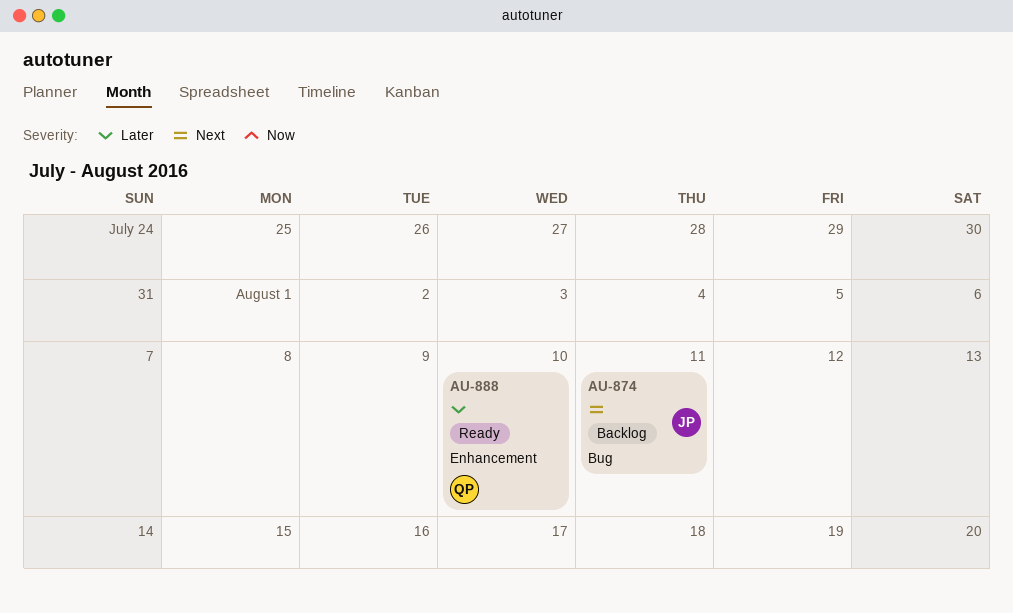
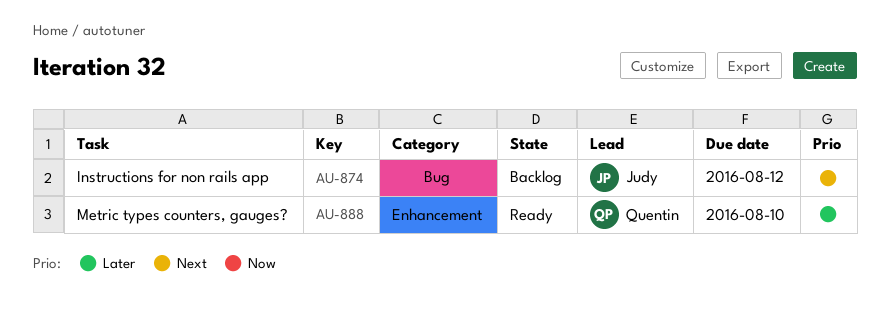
AU-874, due: Aug 11 -> Aug 12

